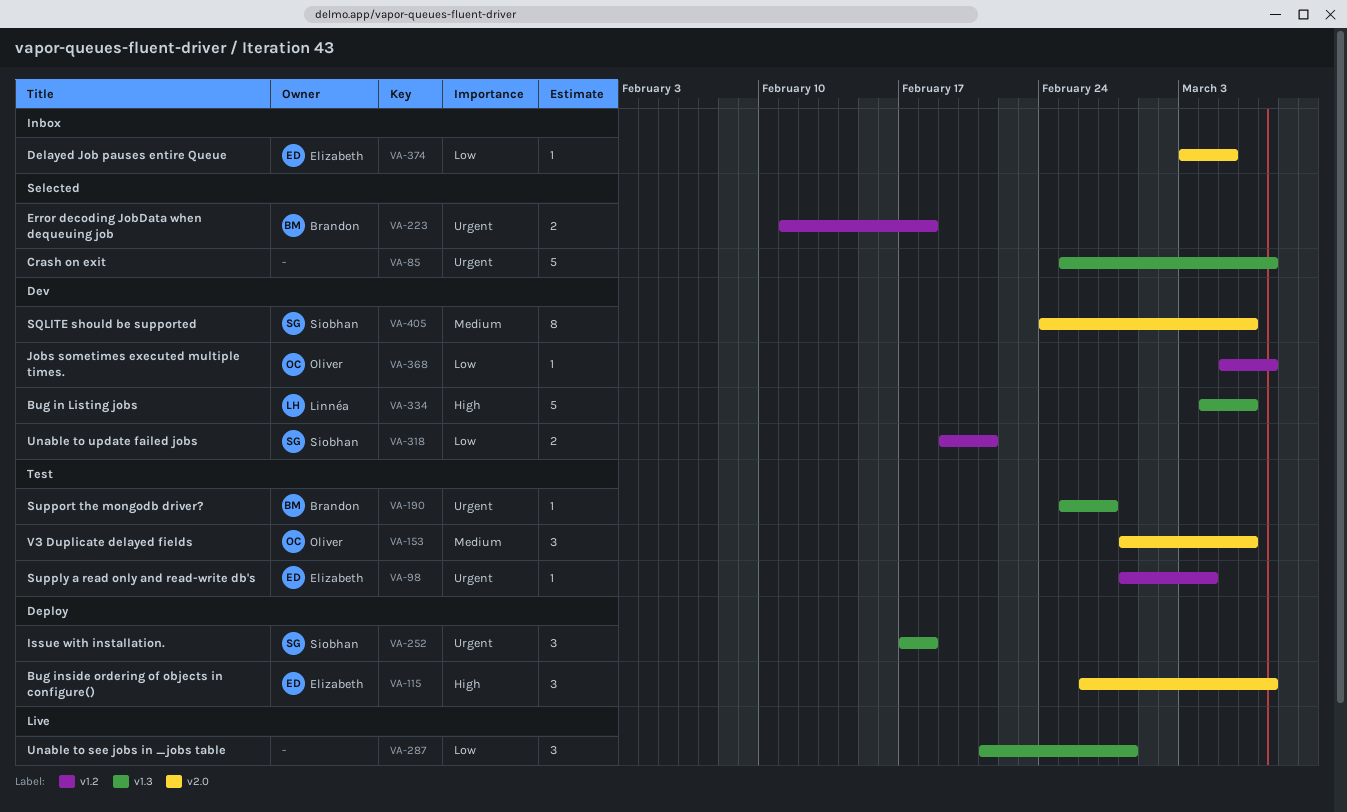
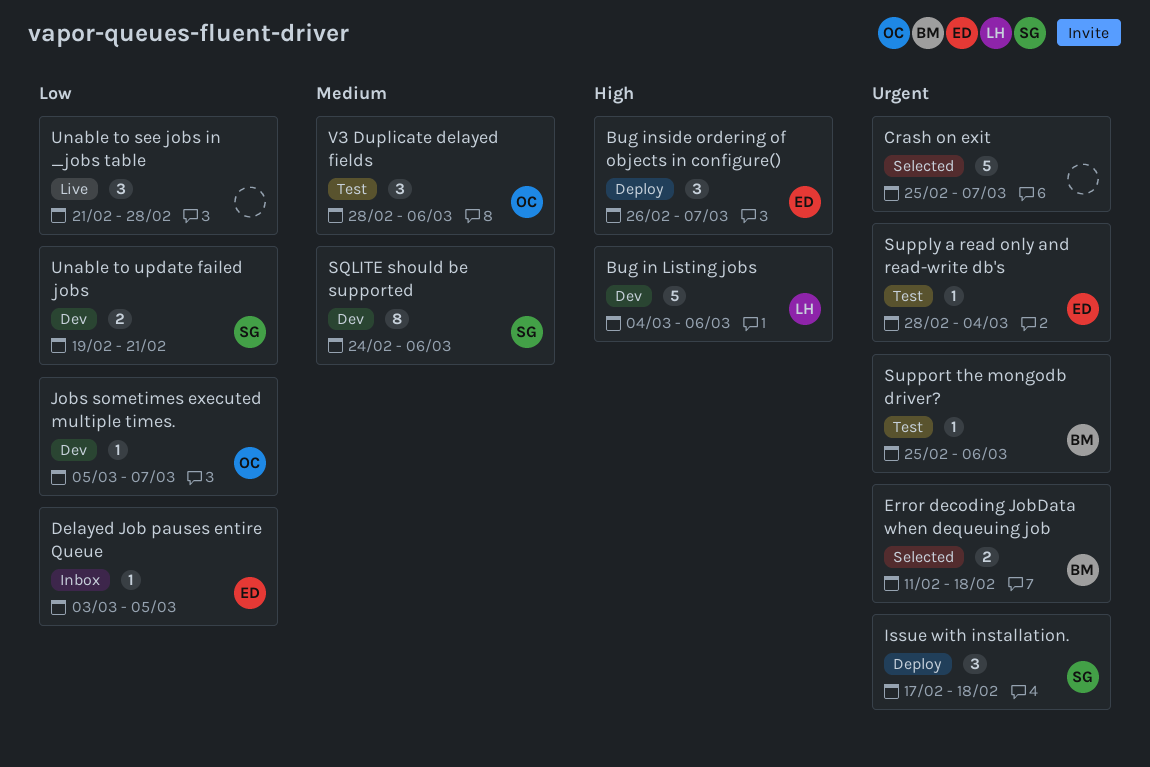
Support the mongodb driver?, due: Feb 27 -> Mar 6

